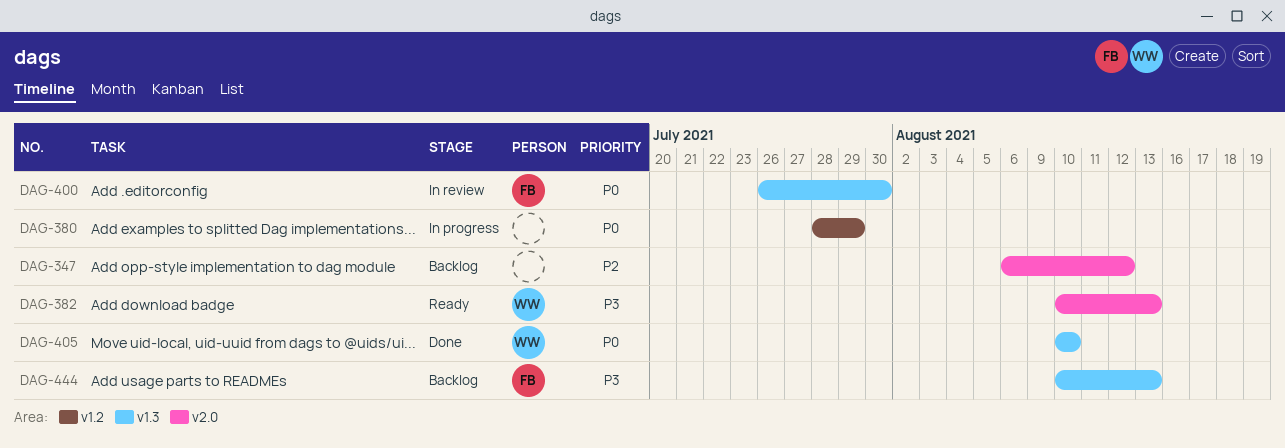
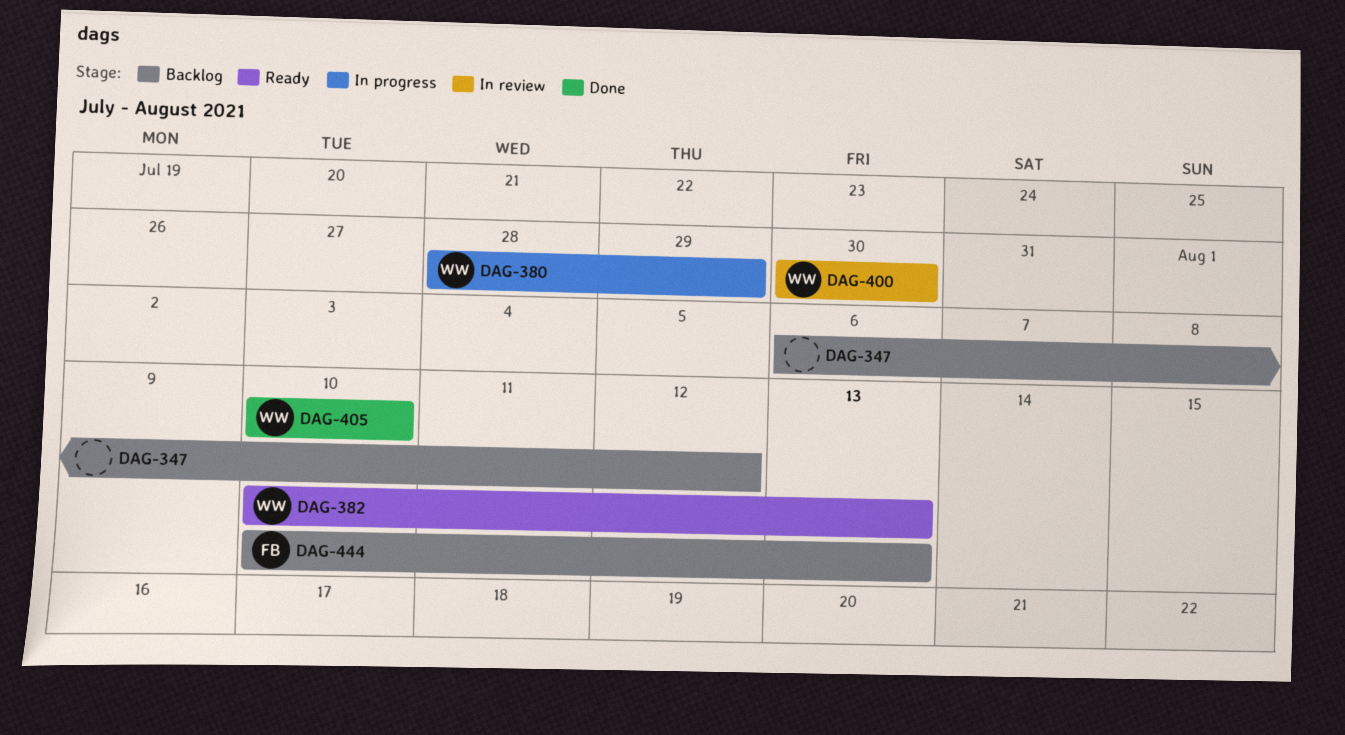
DAG-380, owner: none -> WW
DAG-400, owner: FB -> WW
DAG-400, start: Jul 26 -> Jul 30

